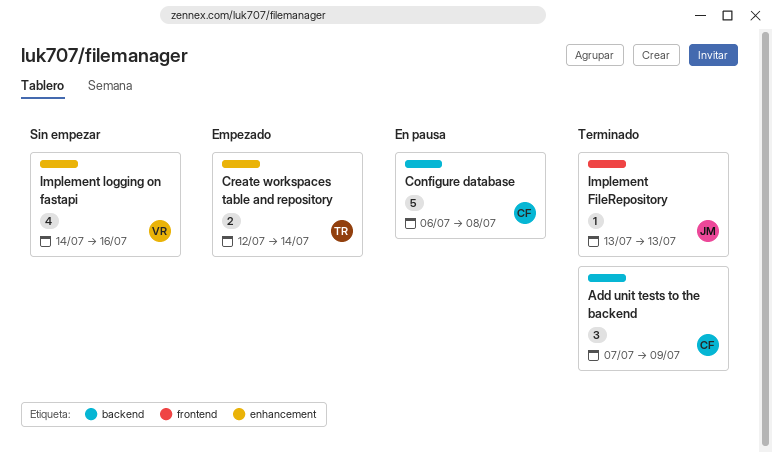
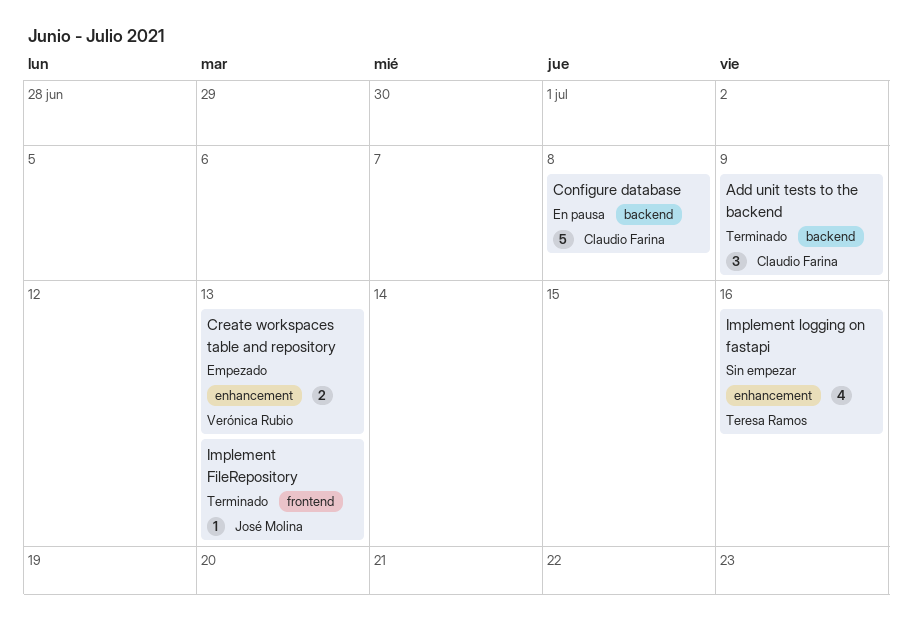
Create workspaces table and repository, owner: Teresa Ramos -> Verónica Rubio
Create workspaces table and repository, due: Jul 14 -> Jul 13
Implement logging on fastapi, owner: Verónica Rubio -> Teresa Ramos

